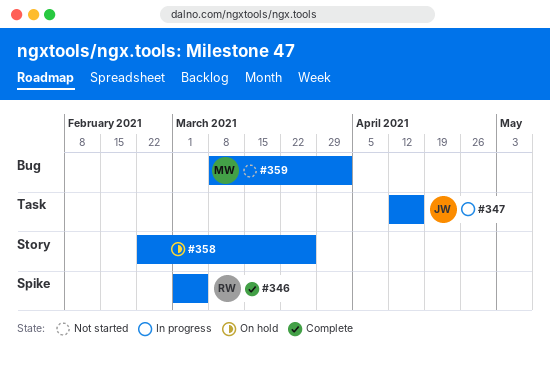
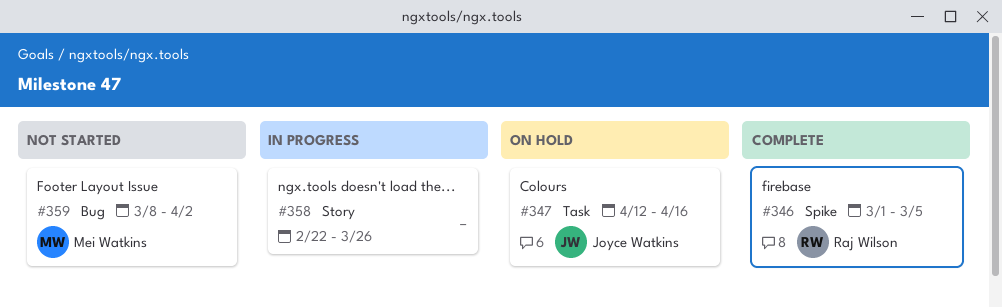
#347, status: In progress -> On hold
#358, status: On hold -> In progress

